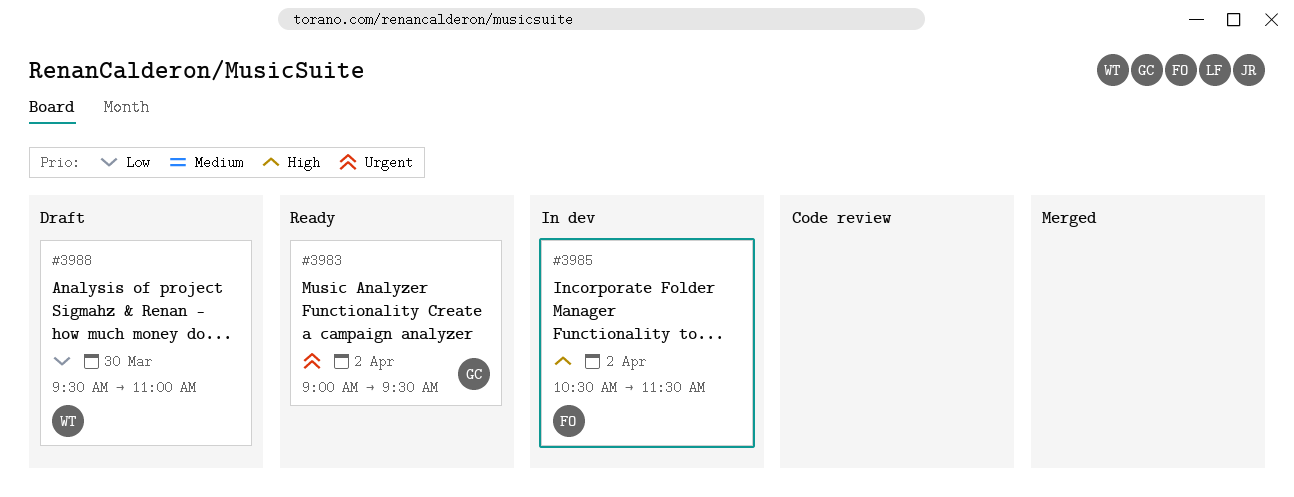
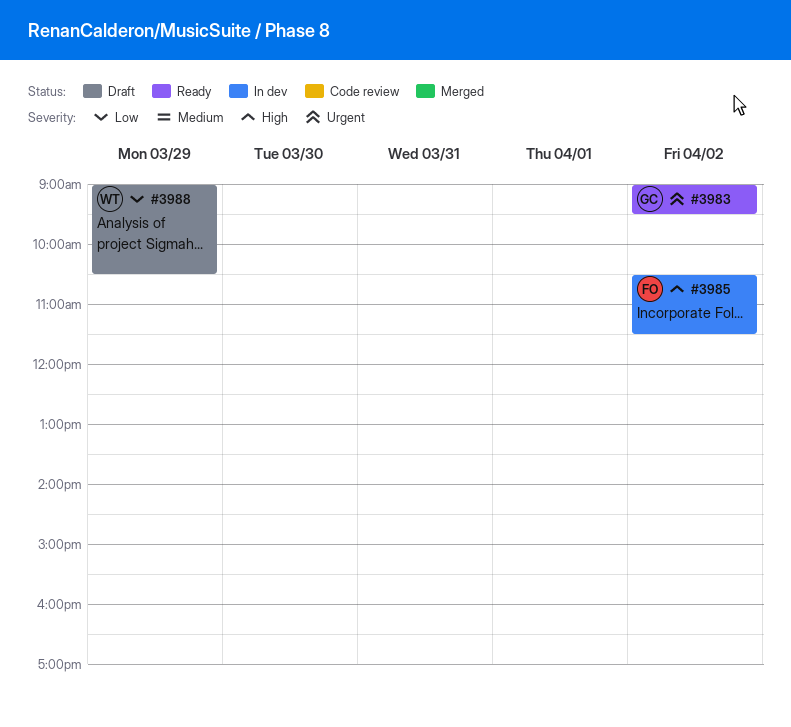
#3988, day: Mar 30 -> Mar 29
#3988, begins: 09:30 -> 09:00
#3988, ends: 11:00 -> 10:30

